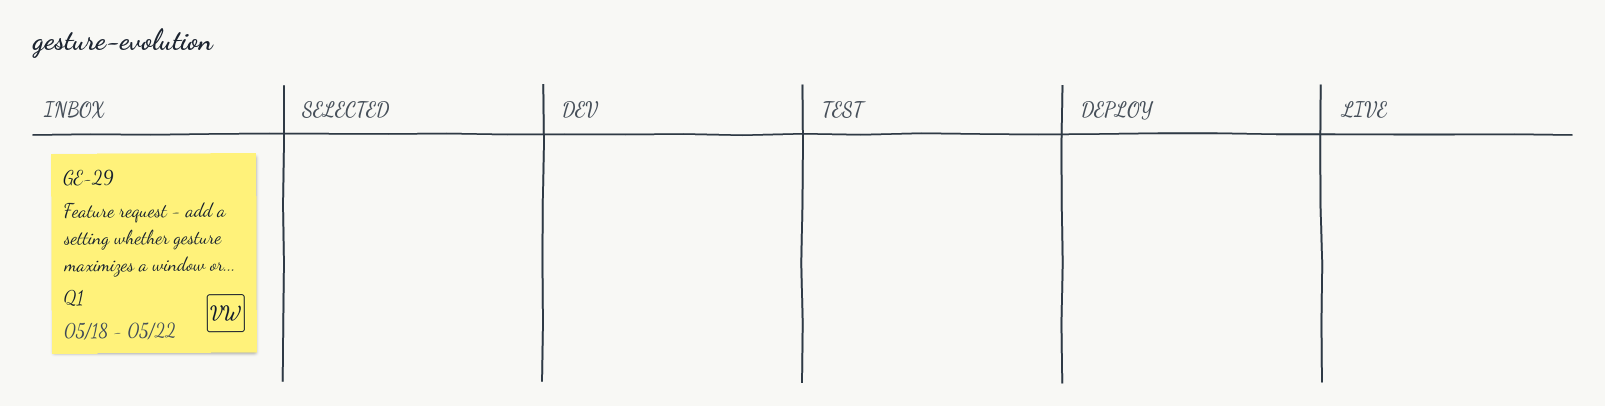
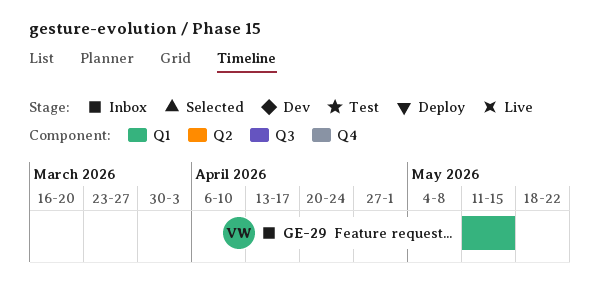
GE-29, start: May 18 -> May 11
GE-29, due: May 22 -> May 15

